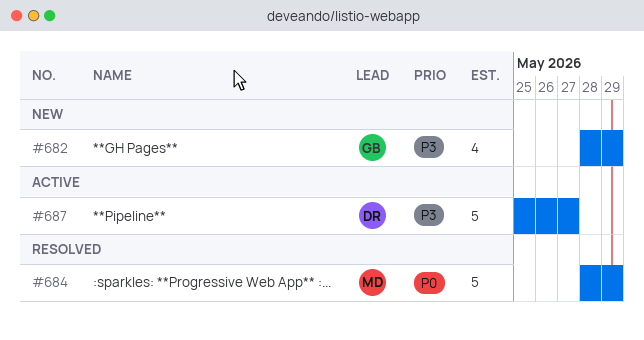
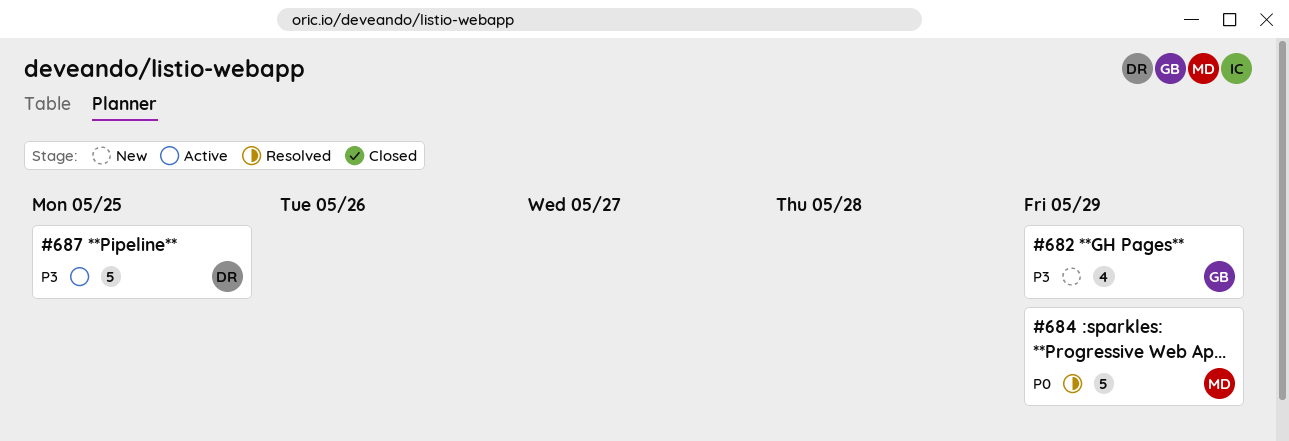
#687, due: May 27 -> May 25

